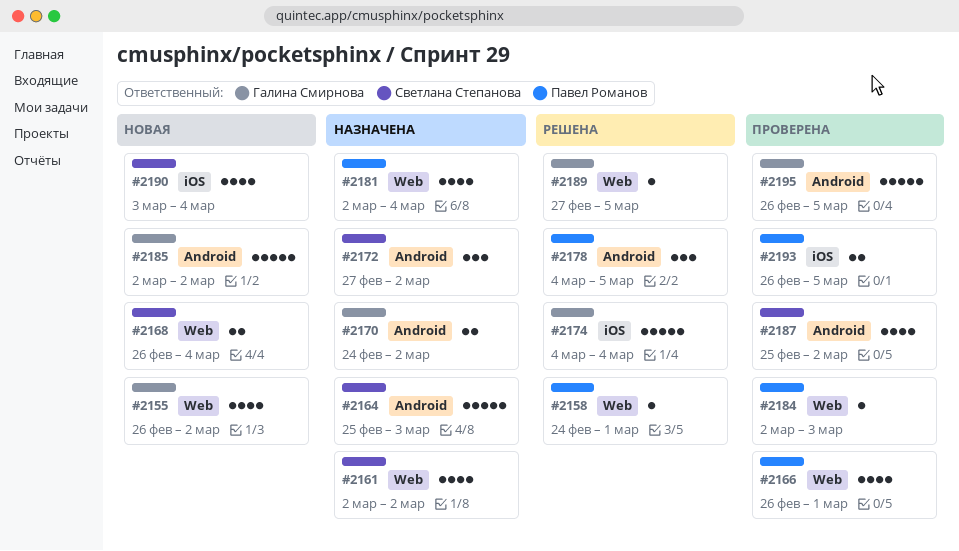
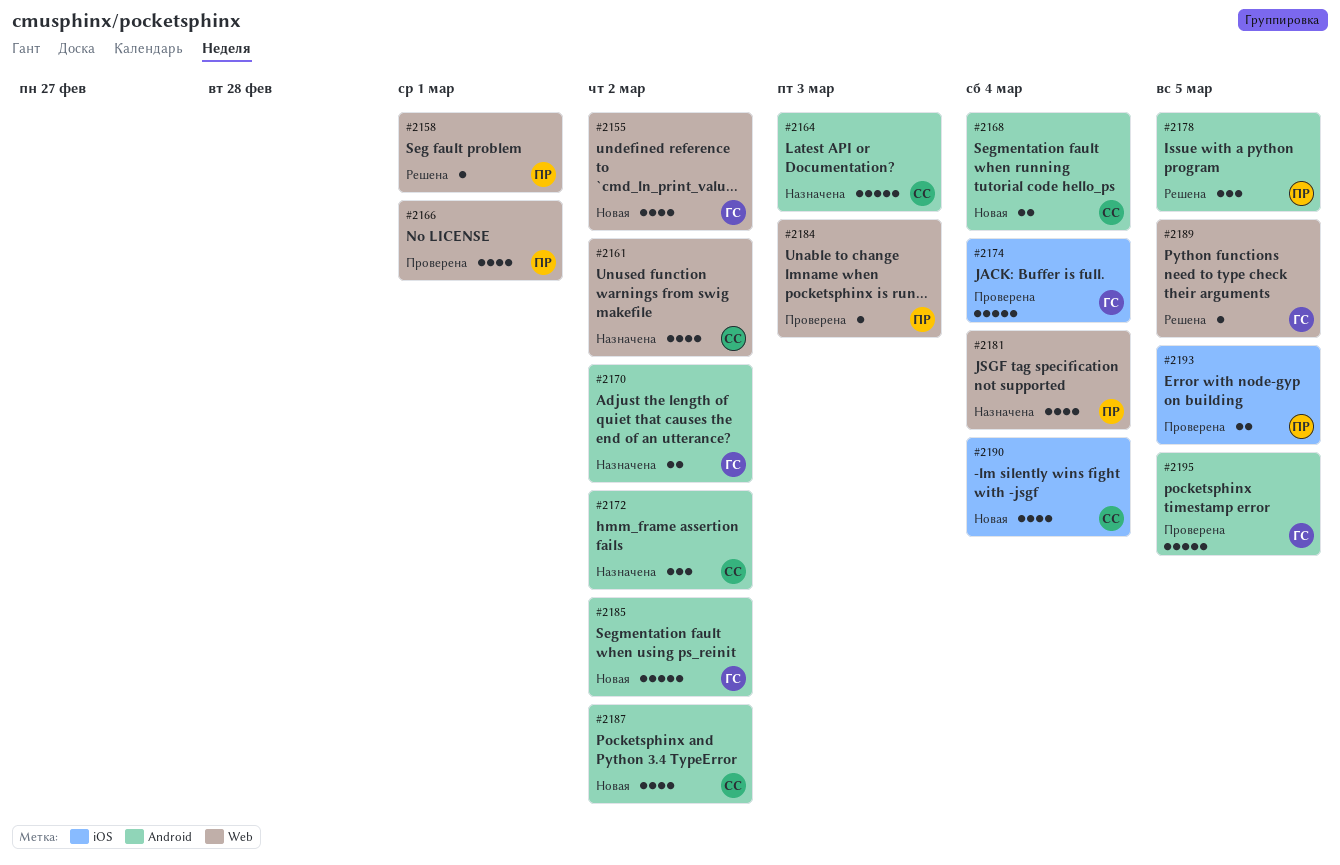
#2168, label: Web -> Android
#2174, status: Решена -> Проверена
#2187, status: Проверена -> Новая

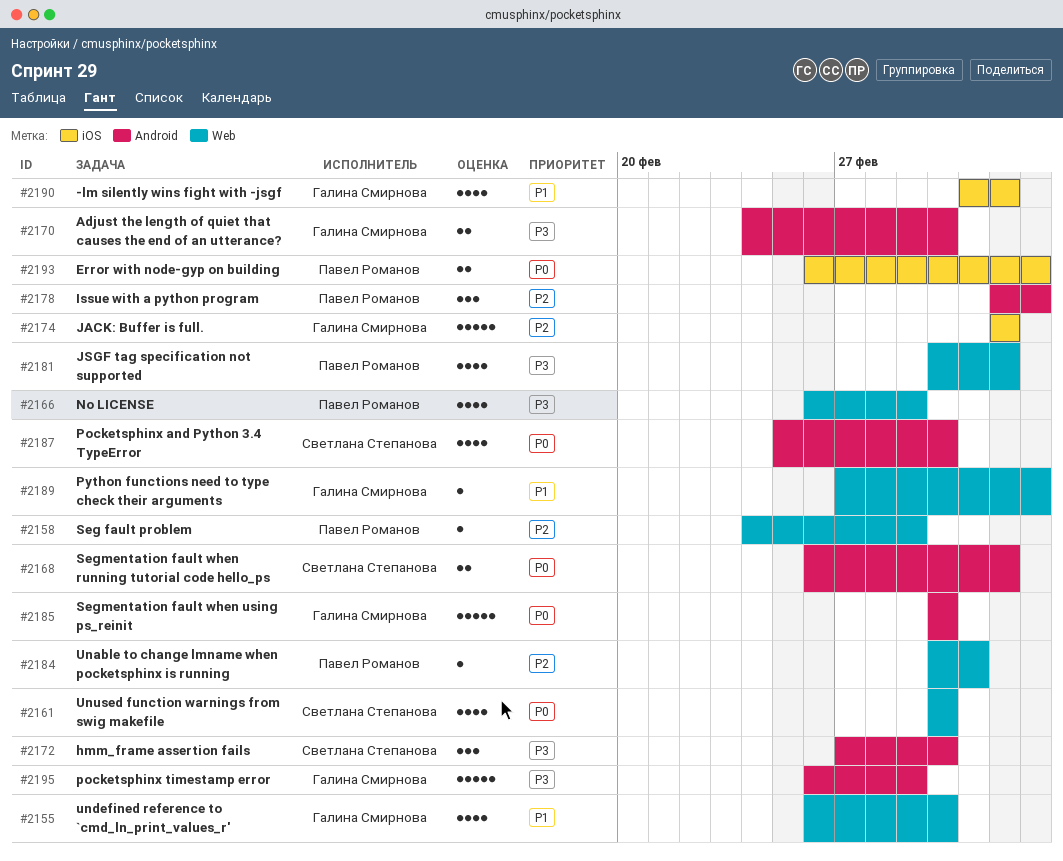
#2164: present -> none
#2190, owner: Светлана Степанова -> Галина Смирнова
#2195, due: Mar 5 -> Mar 1

